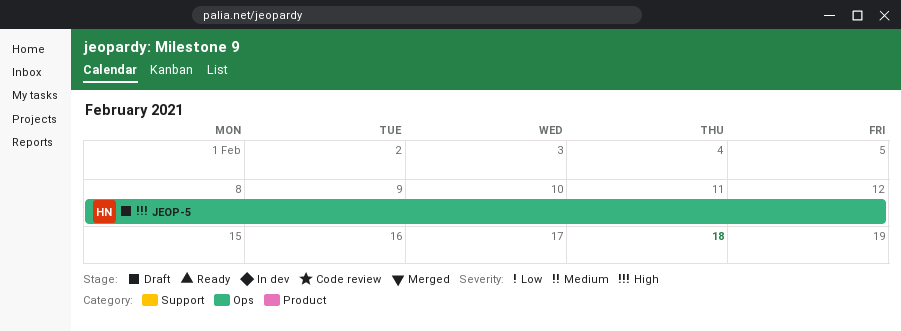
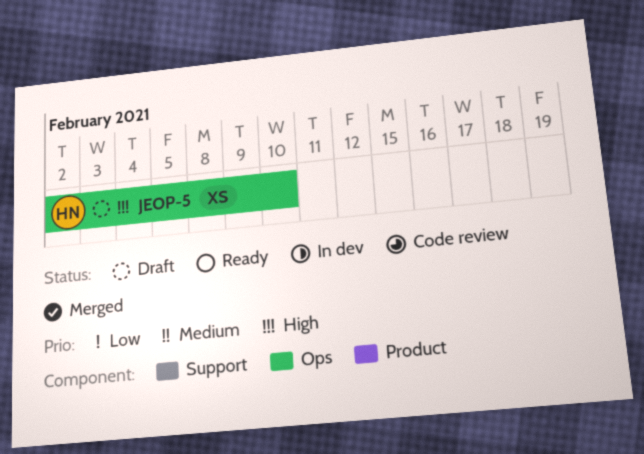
JEOP-5, start: Feb 8 -> Feb 2
JEOP-5, due: Feb 12 -> Feb 10

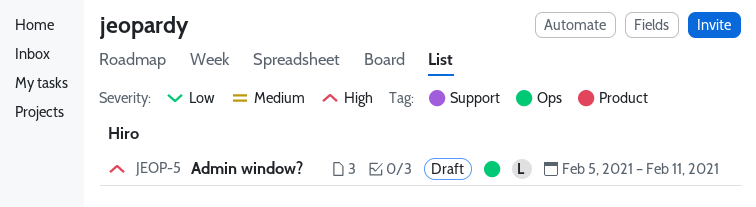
JEOP-5, estimate: XS -> L
JEOP-5, start: Feb 2 -> Feb 5
JEOP-5, due: Feb 10 -> Feb 11

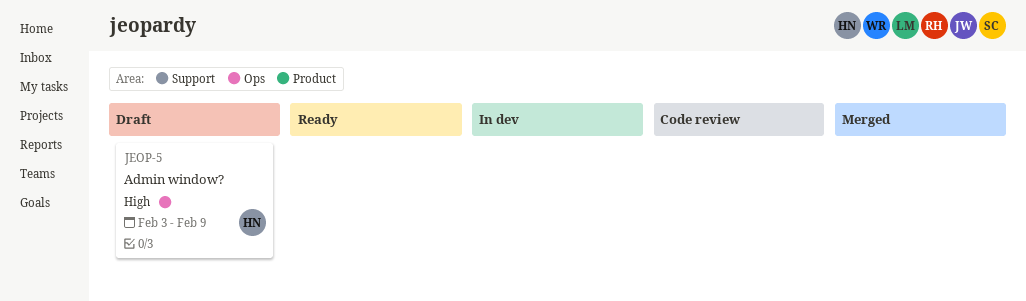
JEOP-5, start: Feb 5 -> Feb 3
JEOP-5, due: Feb 11 -> Feb 9

